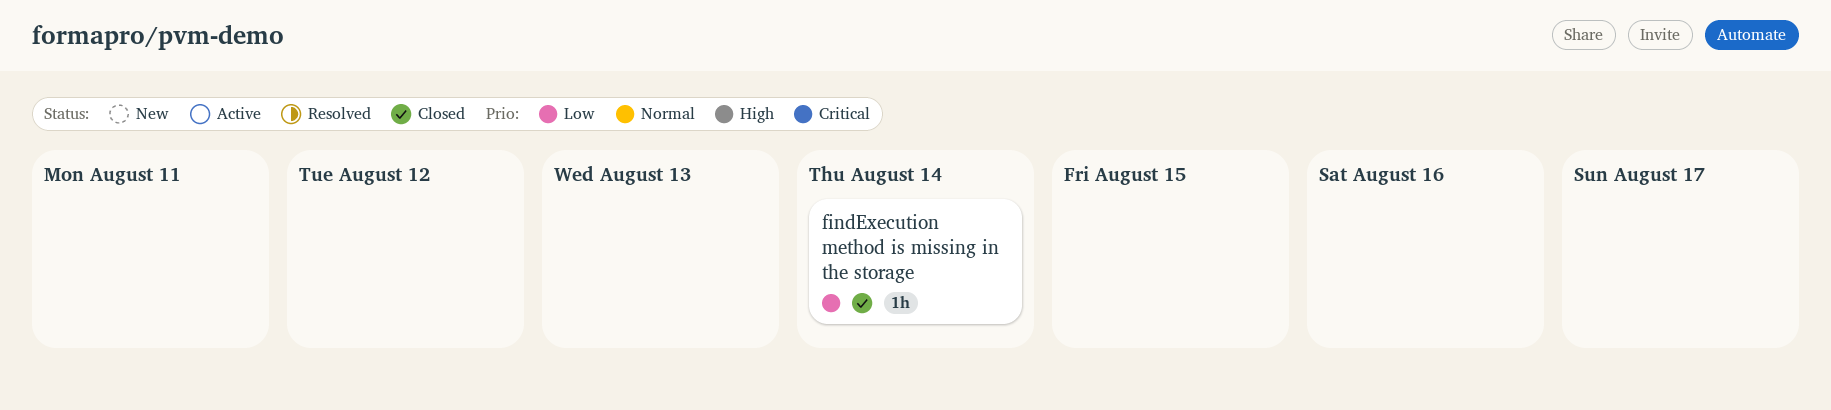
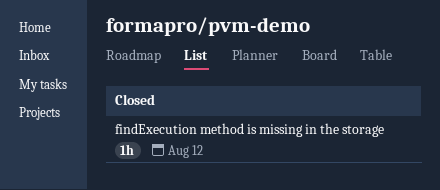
findExecution method is missing in the storage, due: Aug 14 -> Aug 12

